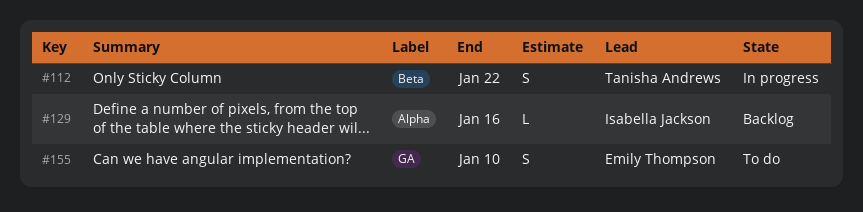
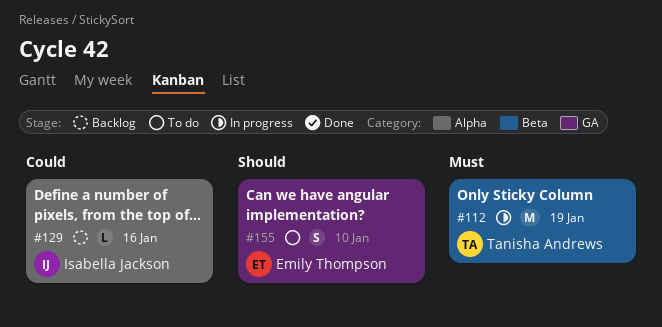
#112, estimate: S -> M
#112, due: Jan 22 -> Jan 19

